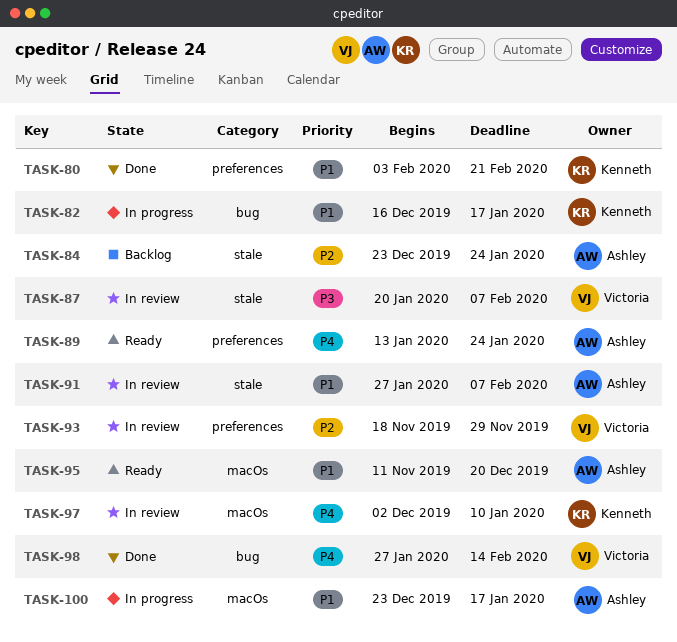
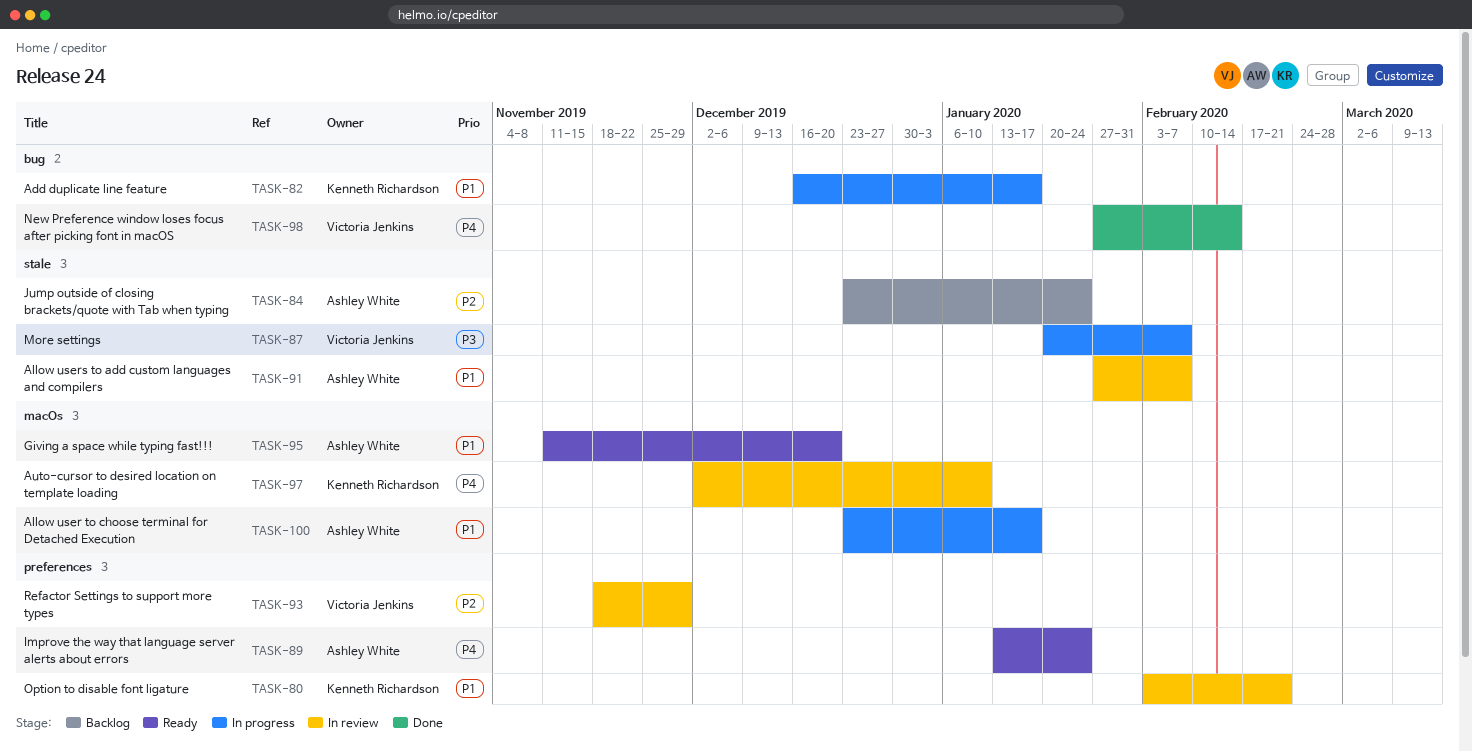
TASK-80, status: Done -> In review
TASK-87, status: In review -> In progress

